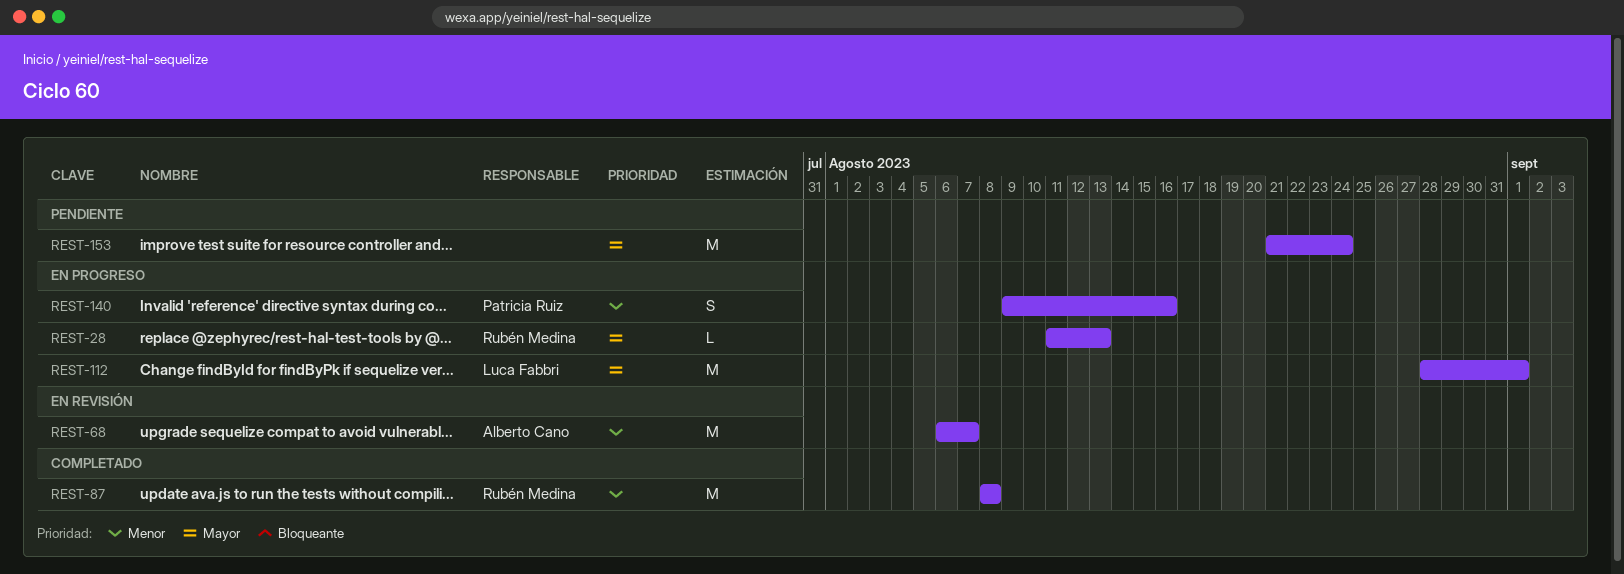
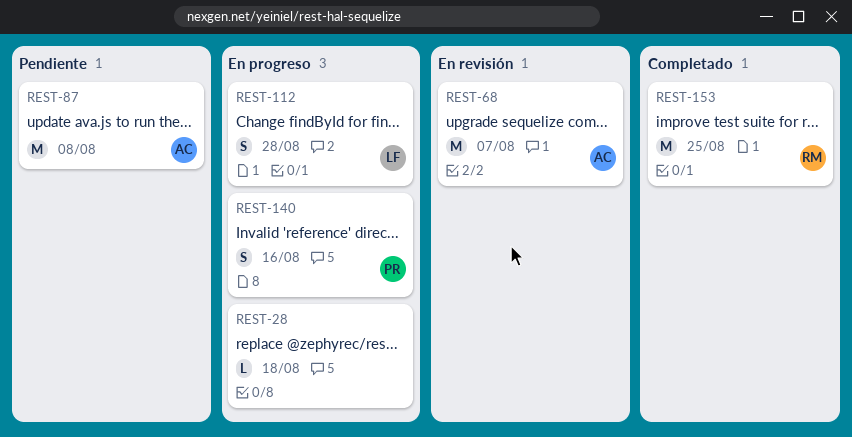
REST-28, owner: Rubén Medina -> none
REST-28, due: Aug 13 -> Aug 18
REST-87, status: Completado -> Pendiente
REST-87, owner: Rubén Medina -> Alberto Cano
REST-112, estimate: M -> S
REST-112, due: Sep 1 -> Aug 28
REST-153, status: Pendiente -> Completado
REST-153, owner: none -> Rubén Medina
REST-153, due: Aug 24 -> Aug 25

